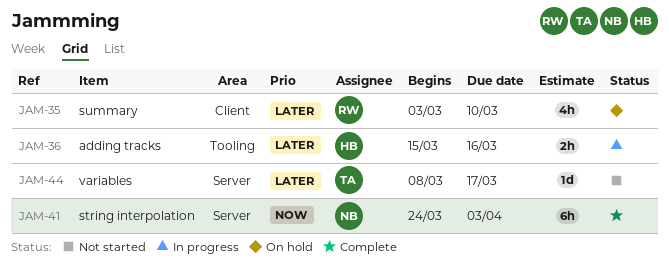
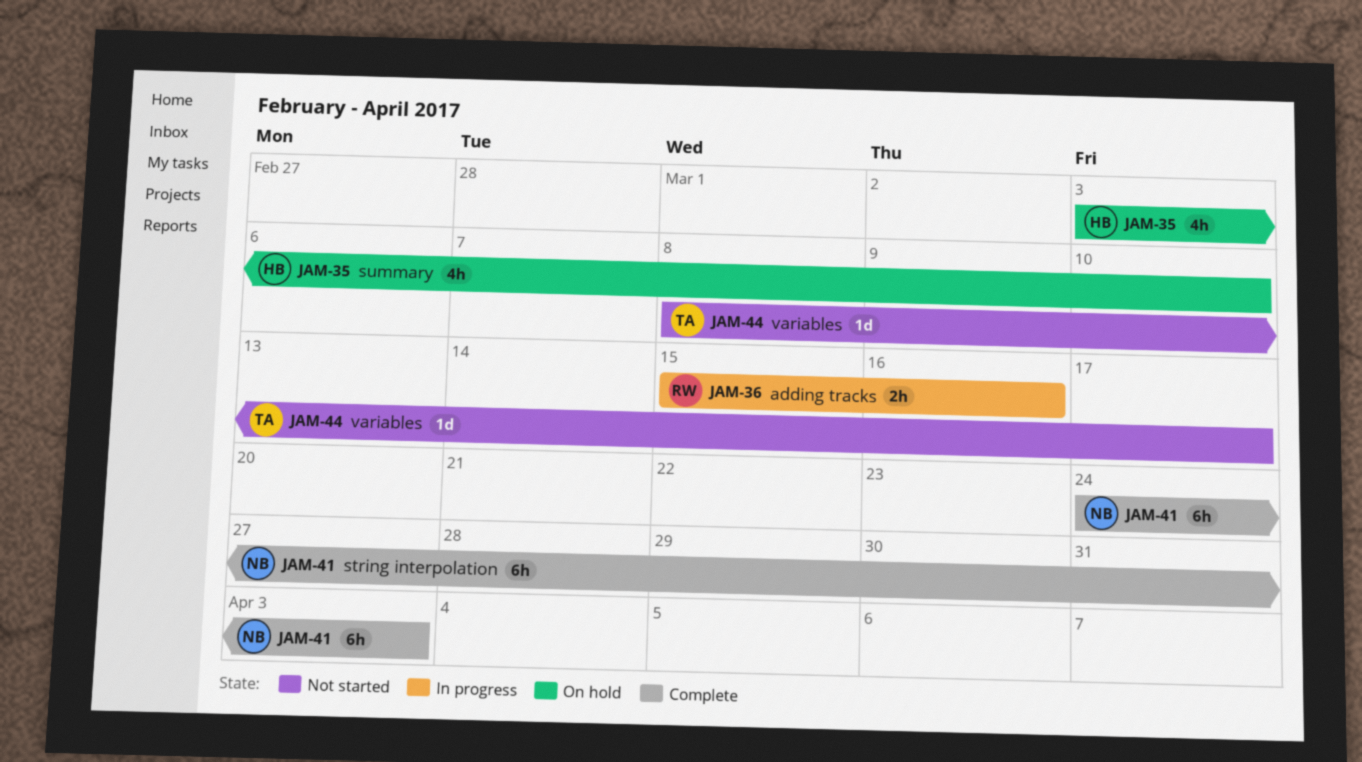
JAM-35, owner: RW -> HB
JAM-36, owner: HB -> RW

